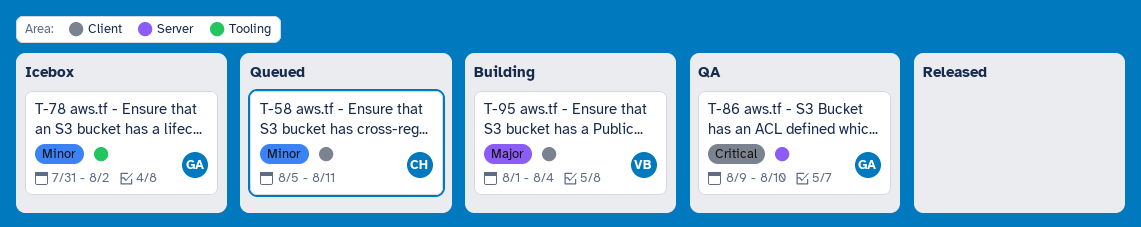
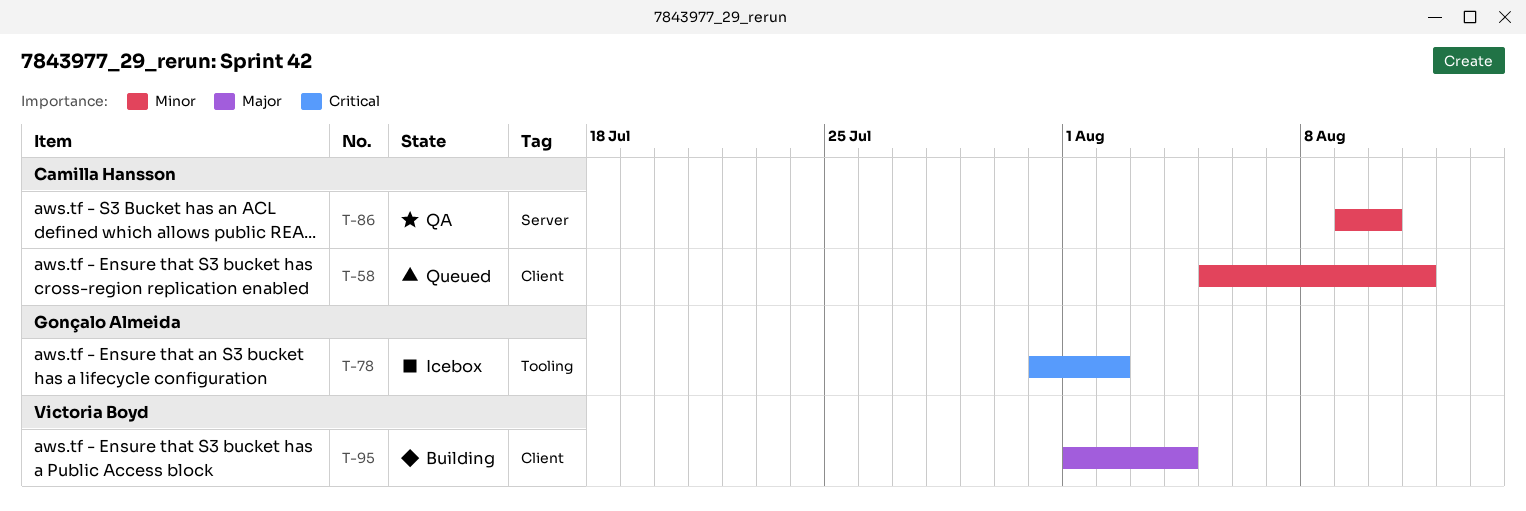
T-78, priority: Minor -> Critical
T-86, owner: Gonçalo Almeida -> Camilla Hansson
T-86, priority: Critical -> Minor

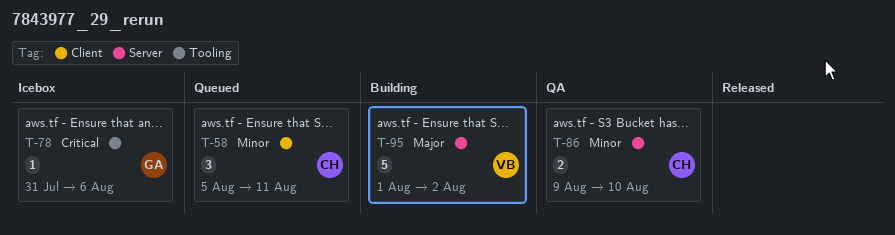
T-78, due: Aug 2 -> Aug 6
T-95, label: Client -> Server
T-95, due: Aug 4 -> Aug 2

